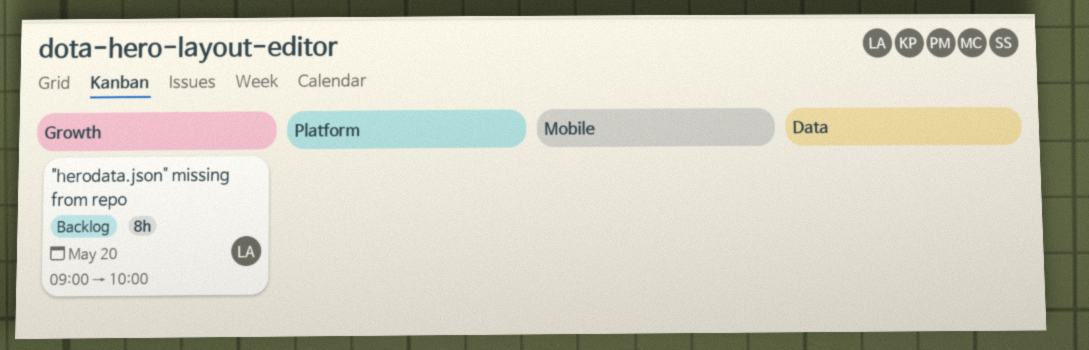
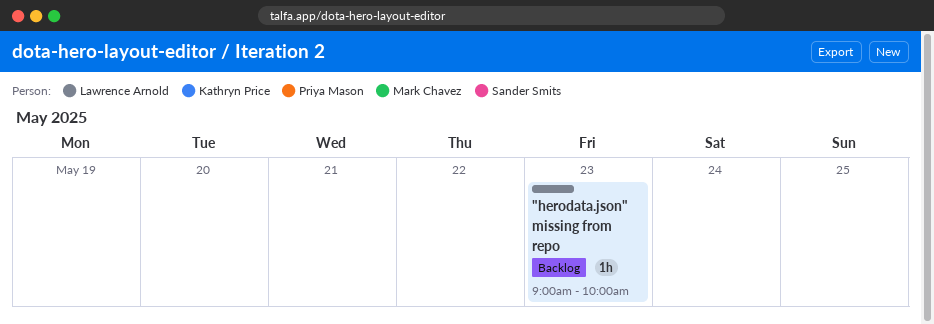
"herodata.json" missing from repo, estimate: 8h -> 1h
"herodata.json" missing from repo, day: May 20 -> May 23

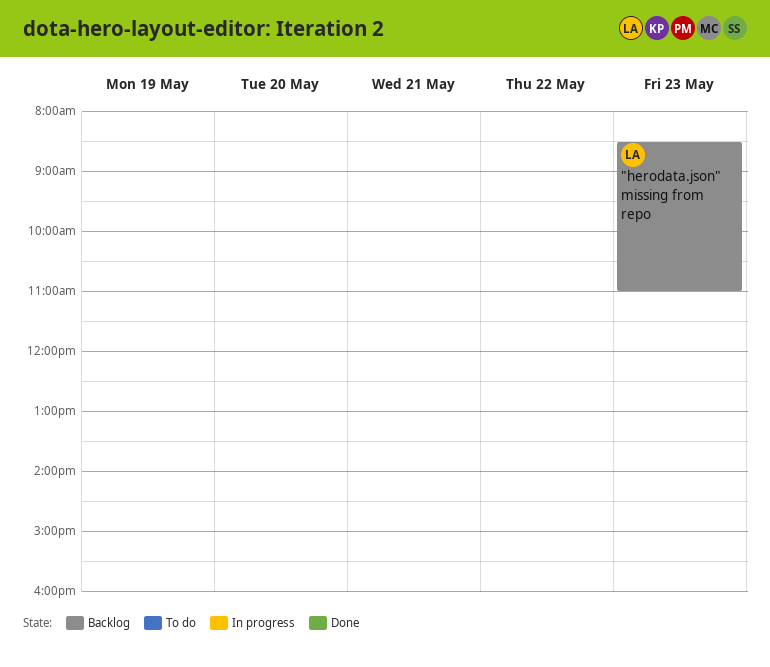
"herodata.json" missing from repo, begins: 09:00 -> 08:30
"herodata.json" missing from repo, ends: 10:00 -> 11:00

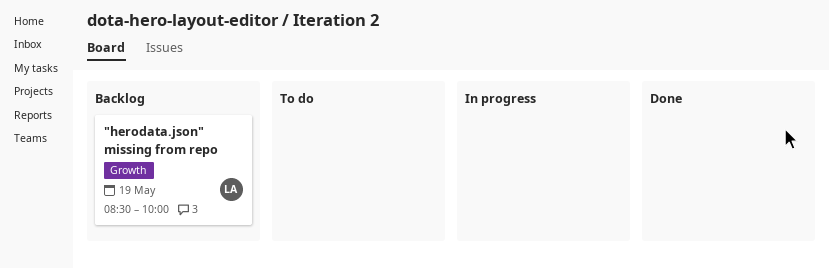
"herodata.json" missing from repo, day: May 23 -> May 19
"herodata.json" missing from repo, ends: 11:00 -> 10:00

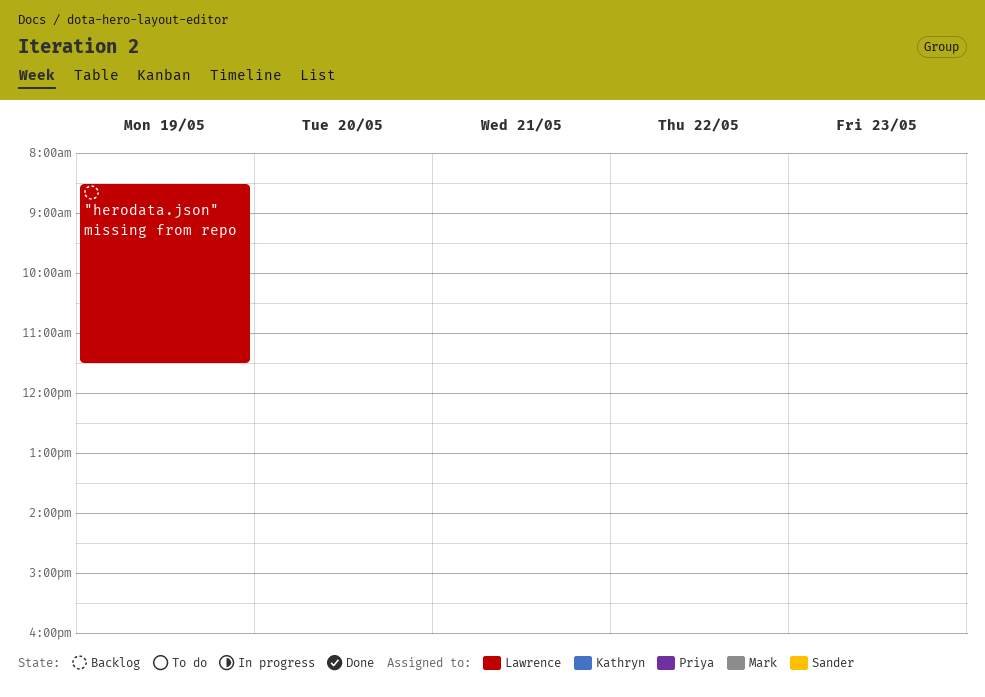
"herodata.json" missing from repo, ends: 10:00 -> 11:30

